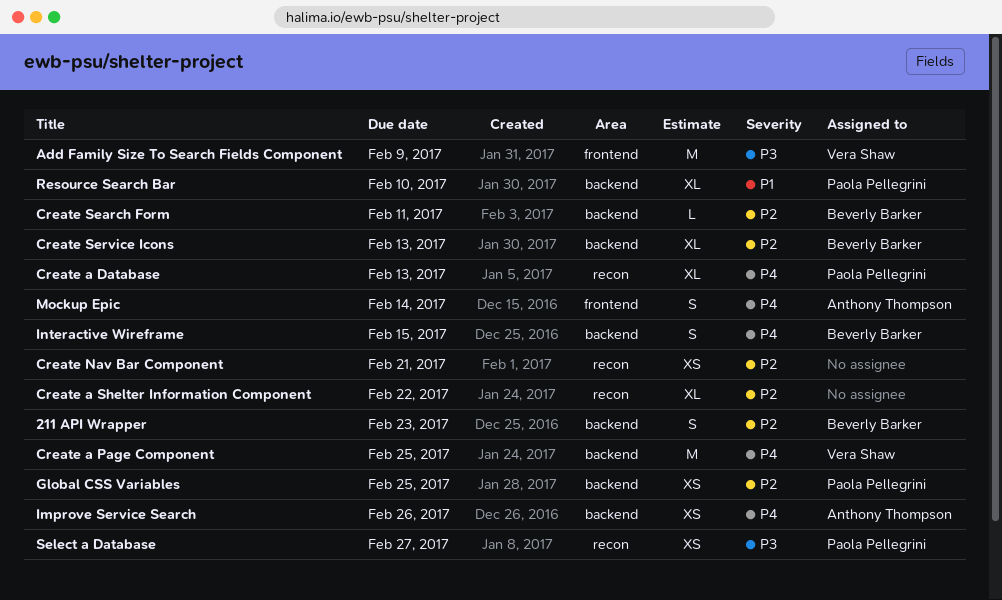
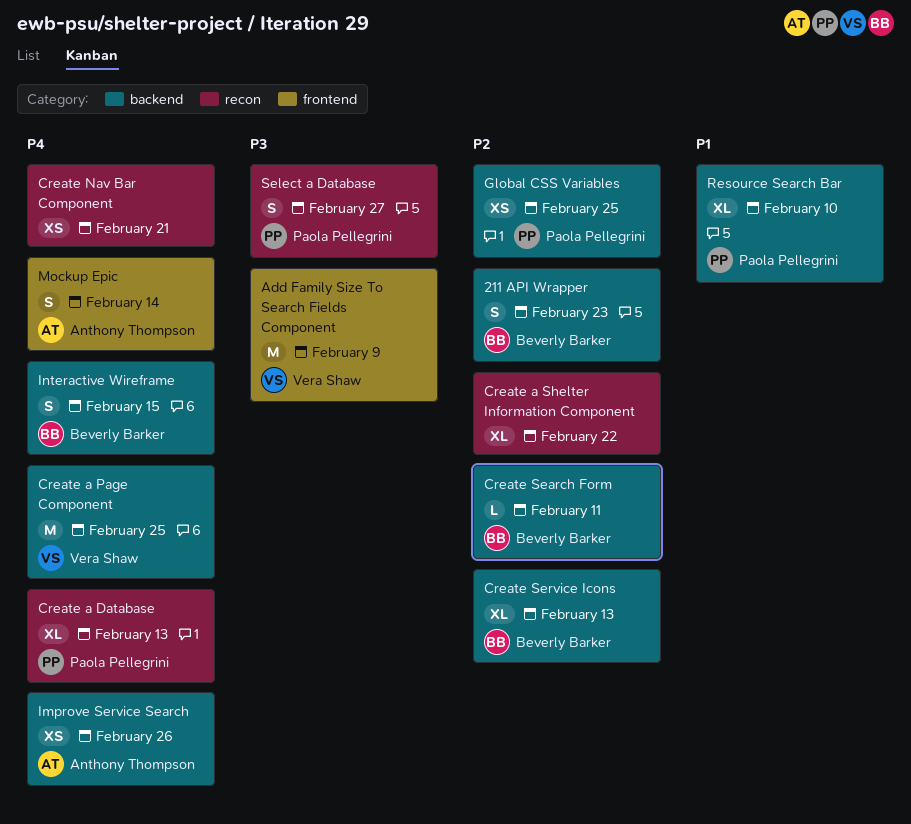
Create Nav Bar Component, priority: P2 -> P4
Select a Database, estimate: XS -> S

